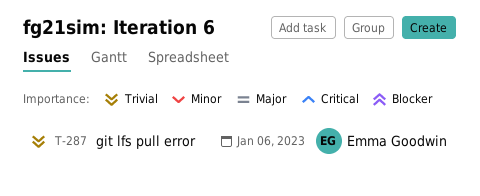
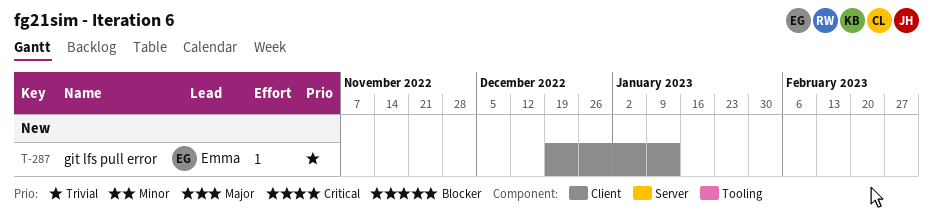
T-287, due: Jan 6 -> Jan 13

